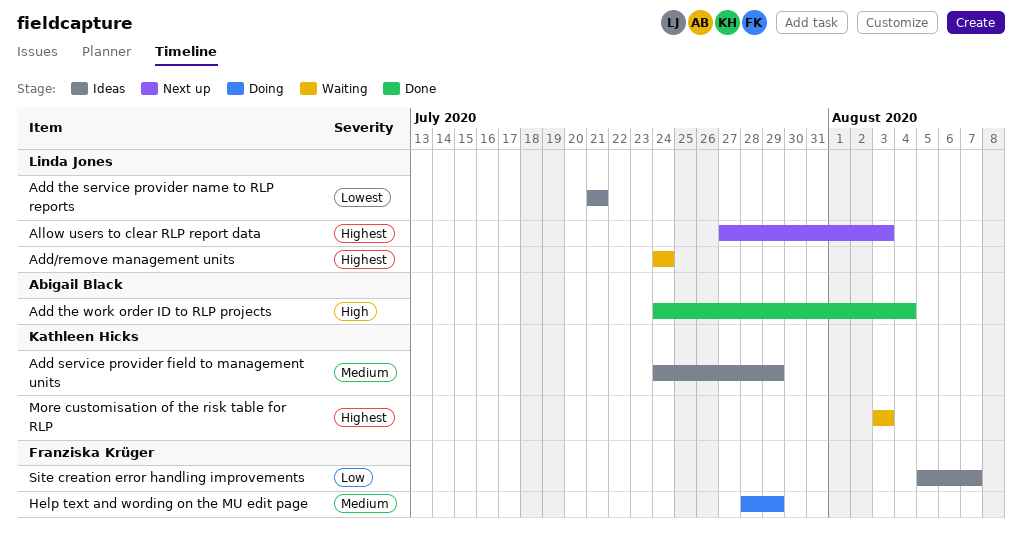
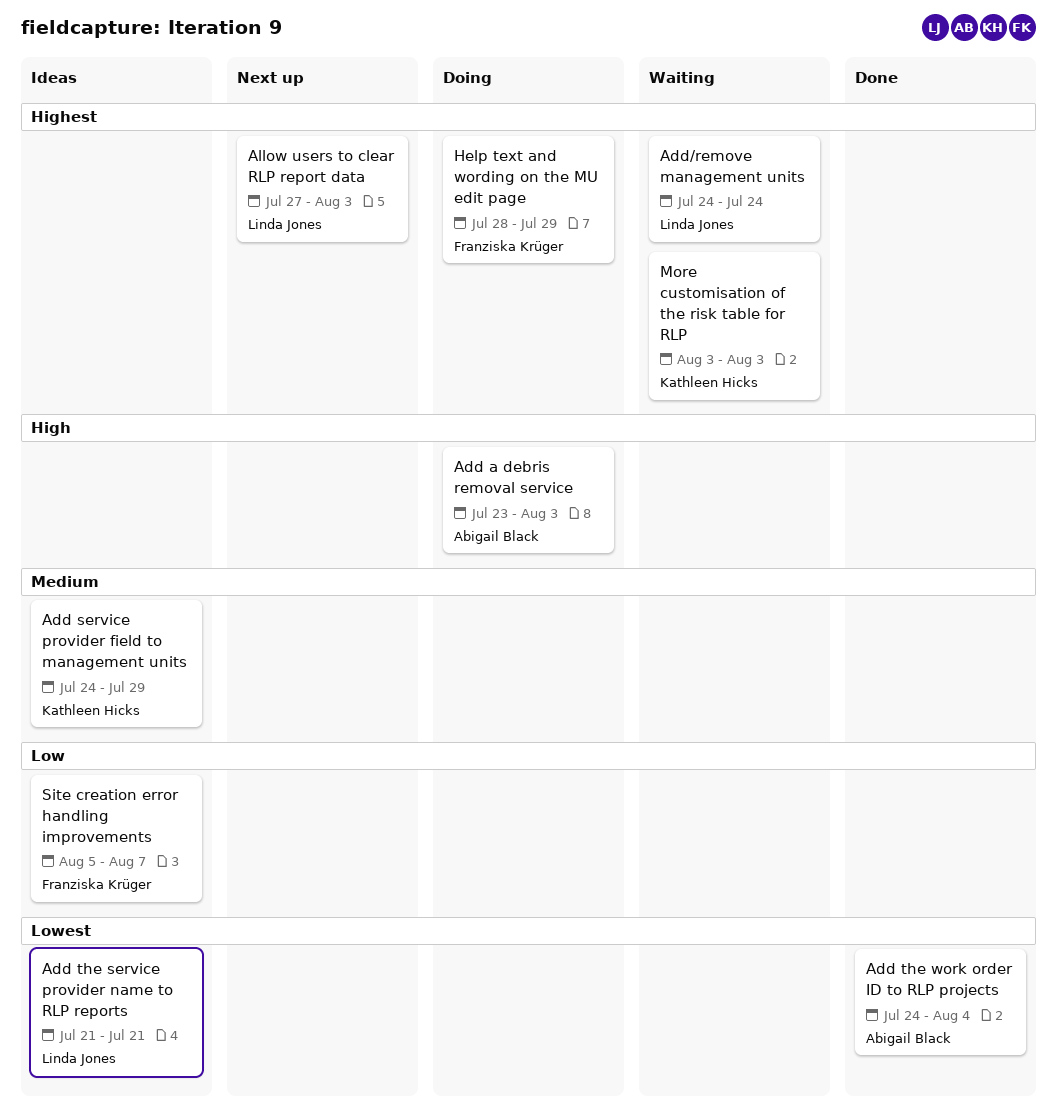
Add a debris removal service: none -> present
Add the work order ID to RLP projects, priority: High -> Lowest
Help text and wording on the MU edit page, priority: Medium -> Highest

